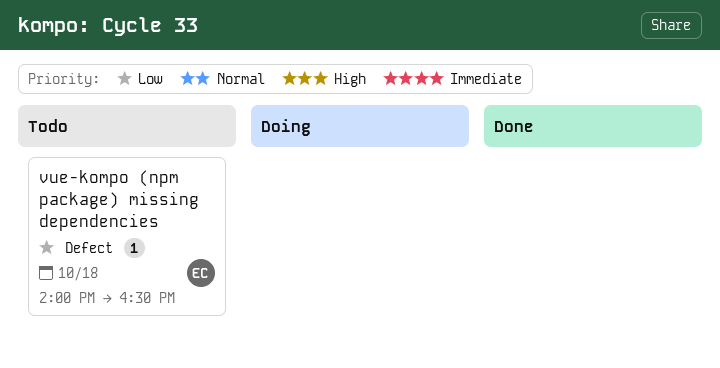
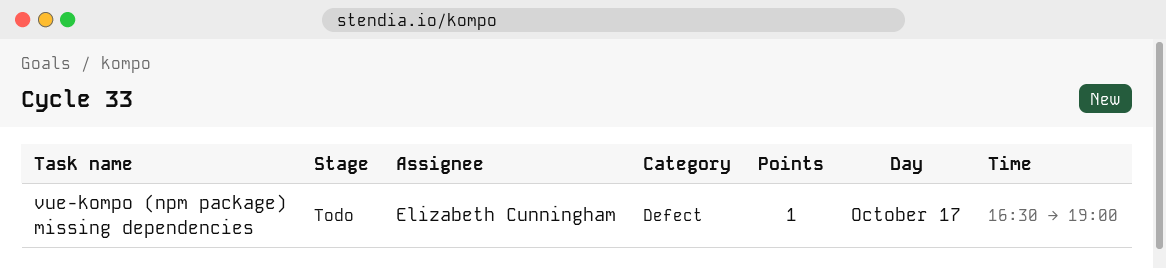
vue-kompo (npm package) missing dependencies, day: Oct 18 -> Oct 17
vue-kompo (npm package) missing dependencies, begins: 14:00 -> 16:30
vue-kompo (npm package) missing dependencies, ends: 16:30 -> 19:00

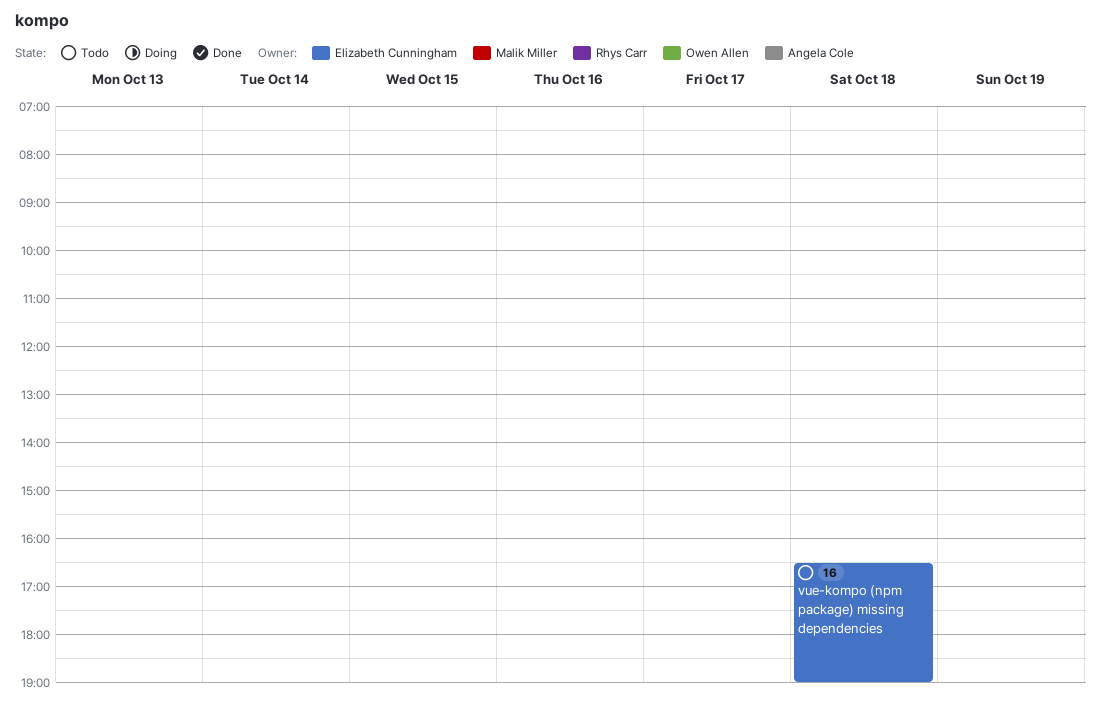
vue-kompo (npm package) missing dependencies, estimate: 1 -> 16
vue-kompo (npm package) missing dependencies, day: Oct 17 -> Oct 18

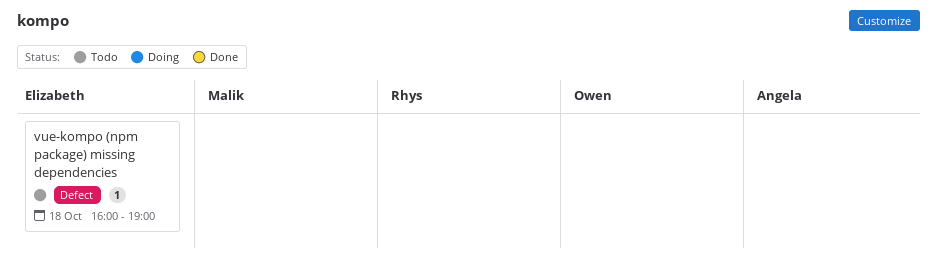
vue-kompo (npm package) missing dependencies, estimate: 16 -> 1
vue-kompo (npm package) missing dependencies, begins: 16:30 -> 16:00

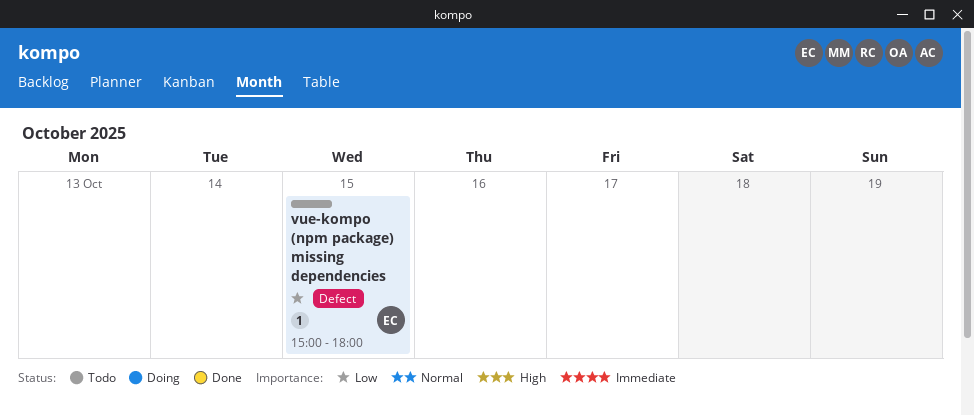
vue-kompo (npm package) missing dependencies, day: Oct 18 -> Oct 15
vue-kompo (npm package) missing dependencies, begins: 16:00 -> 15:00
vue-kompo (npm package) missing dependencies, ends: 19:00 -> 18:00

